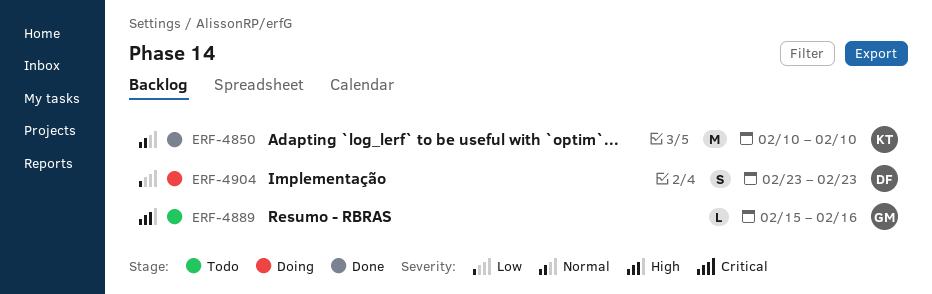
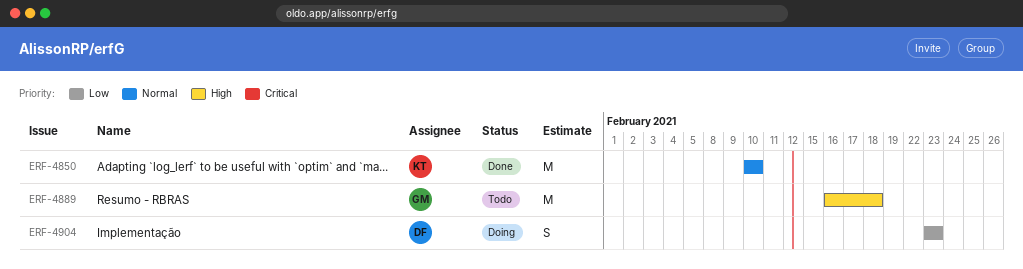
ERF-4889, estimate: L -> M
ERF-4889, start: Feb 15 -> Feb 16
ERF-4889, due: Feb 16 -> Feb 18

